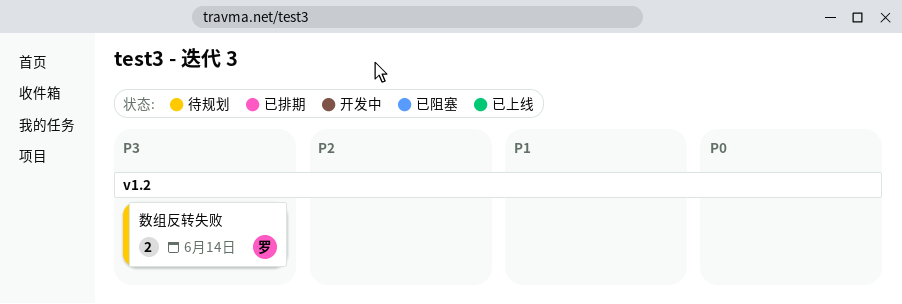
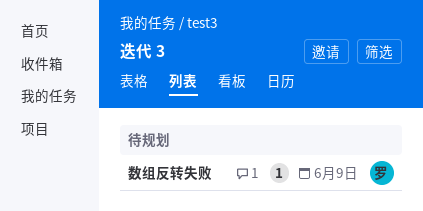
数组反转失败, estimate: 2 -> 1
数组反转失败, due: Jun 14 -> Jun 9

